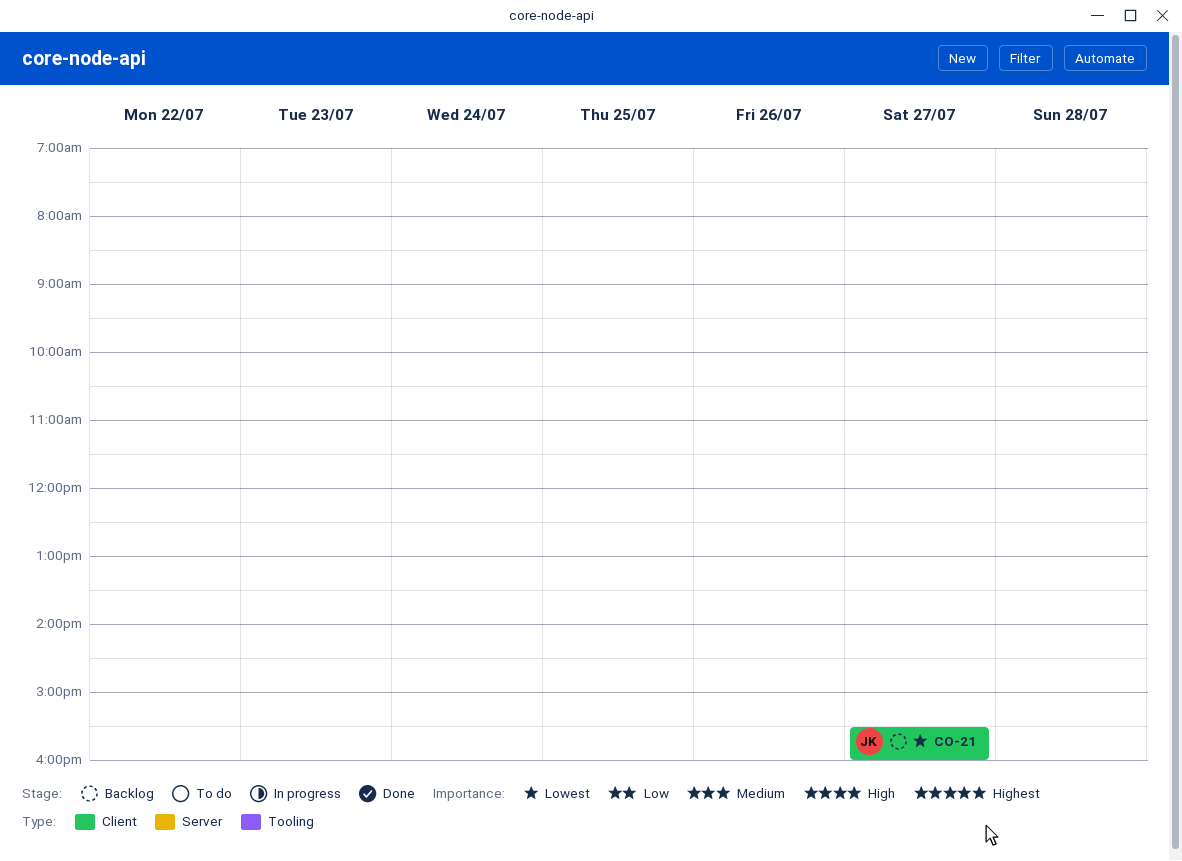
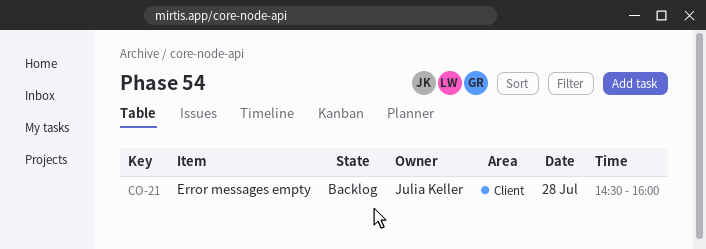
CO-21, day: Jul 27 -> Jul 28
CO-21, begins: 15:30 -> 14:30

